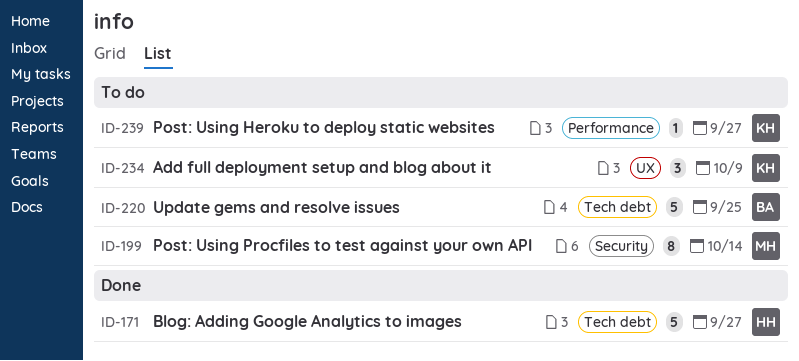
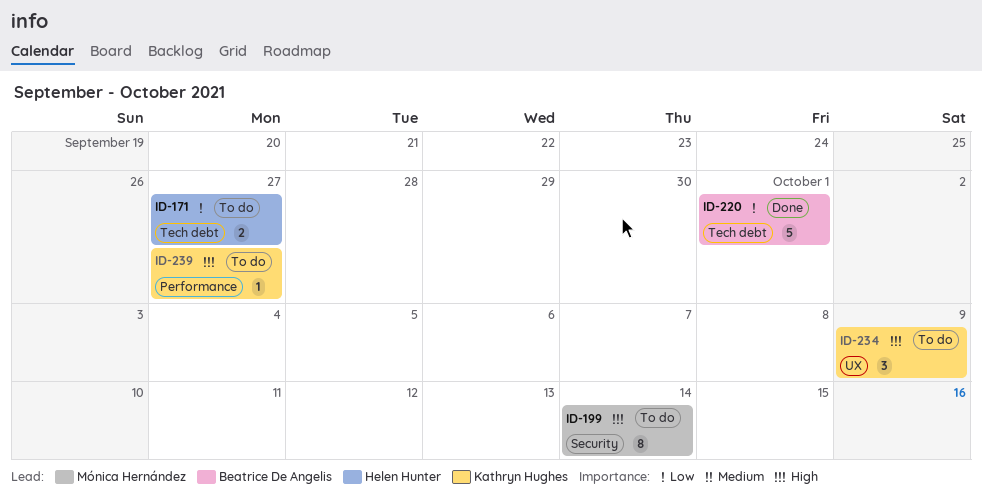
ID-171, status: Done -> To do
ID-171, estimate: 5 -> 2
ID-220, status: To do -> Done
ID-220, due: Sep 25 -> Oct 1

